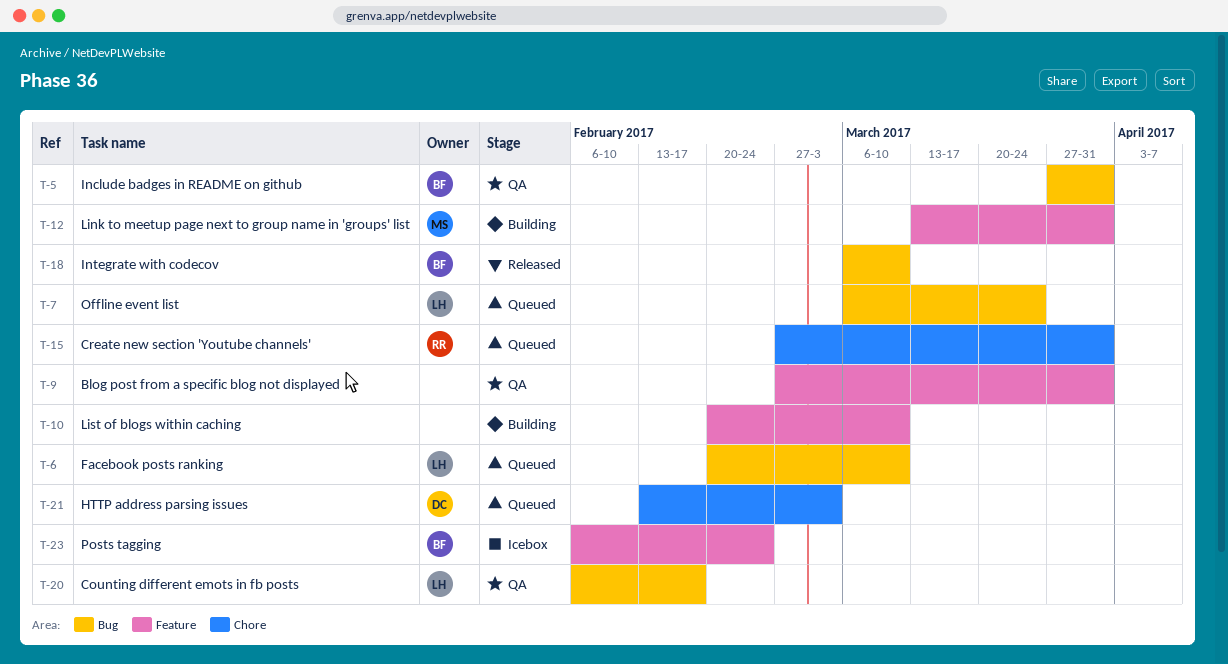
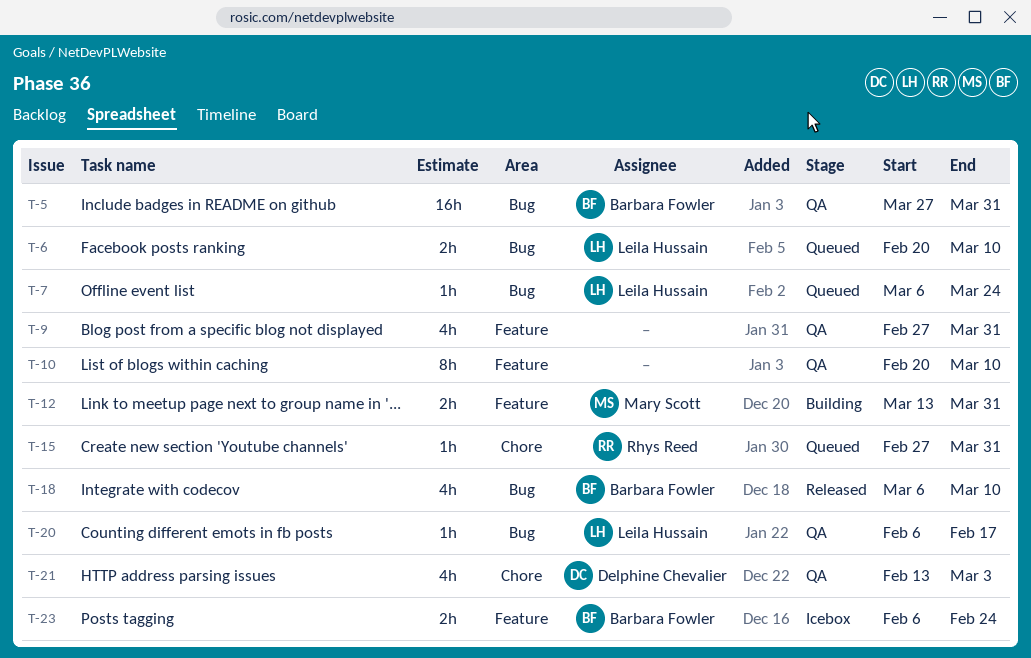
T-10, status: Building -> QA
T-21, status: Queued -> QA

